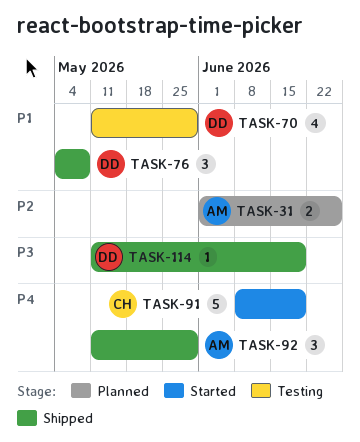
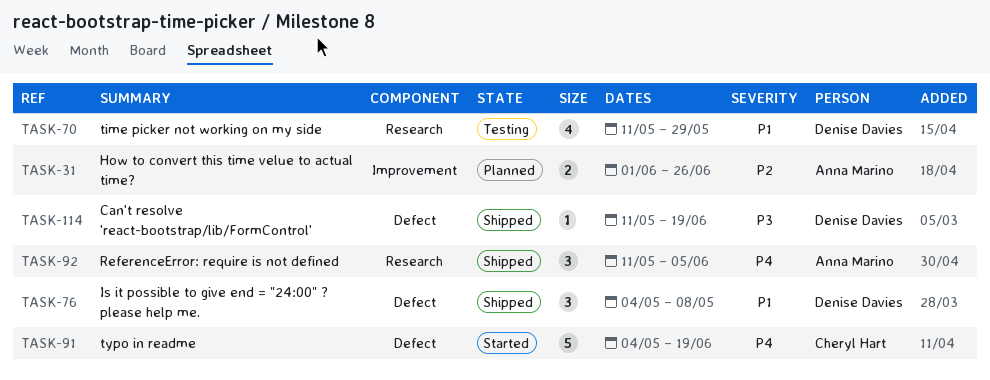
TASK-91, start: Jun 8 -> May 4
TASK-92, due: May 29 -> Jun 5

